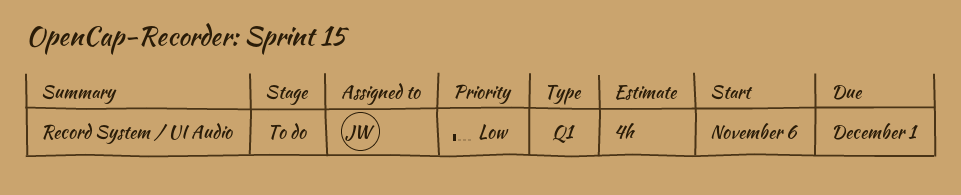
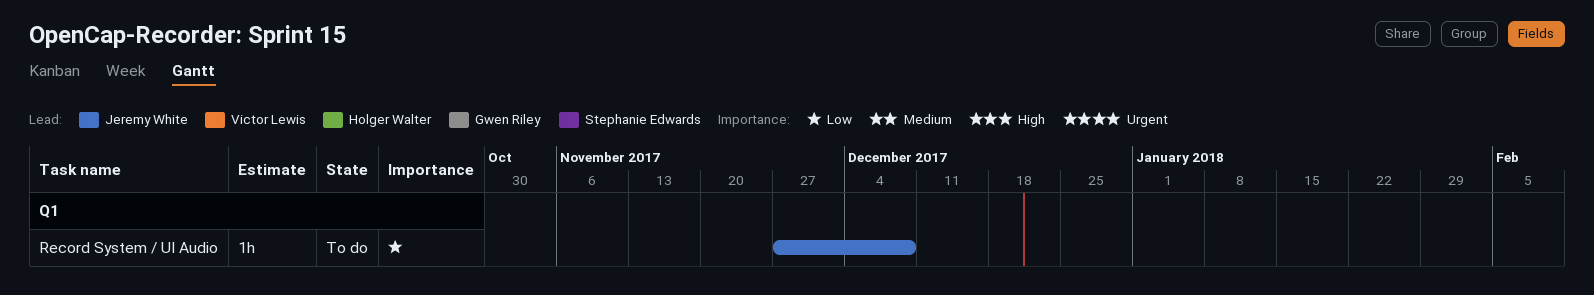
Record System / UI Audio, estimate: 4h -> 1h
Record System / UI Audio, start: Nov 6 -> Nov 27
Record System / UI Audio, due: Dec 1 -> Dec 8

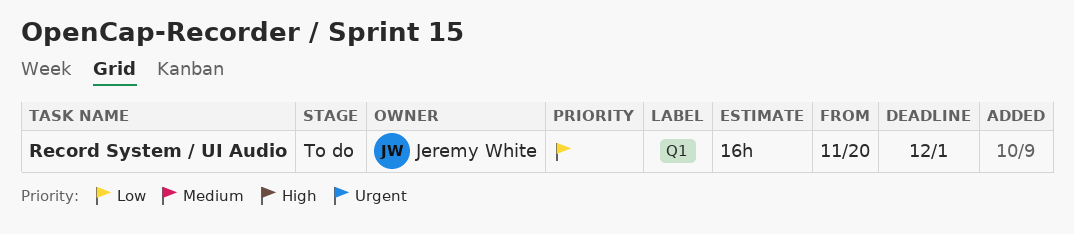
Record System / UI Audio, estimate: 1h -> 16h
Record System / UI Audio, start: Nov 27 -> Nov 20
Record System / UI Audio, due: Dec 8 -> Dec 1

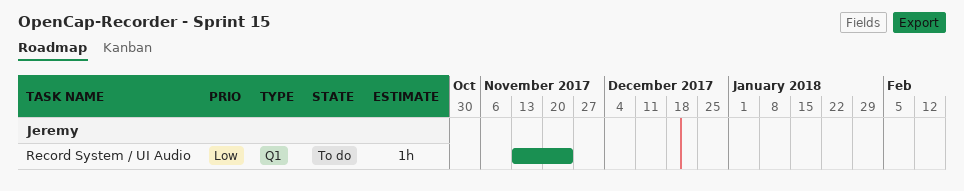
Record System / UI Audio, estimate: 16h -> 1h
Record System / UI Audio, start: Nov 20 -> Nov 13
Record System / UI Audio, due: Dec 1 -> Nov 24

